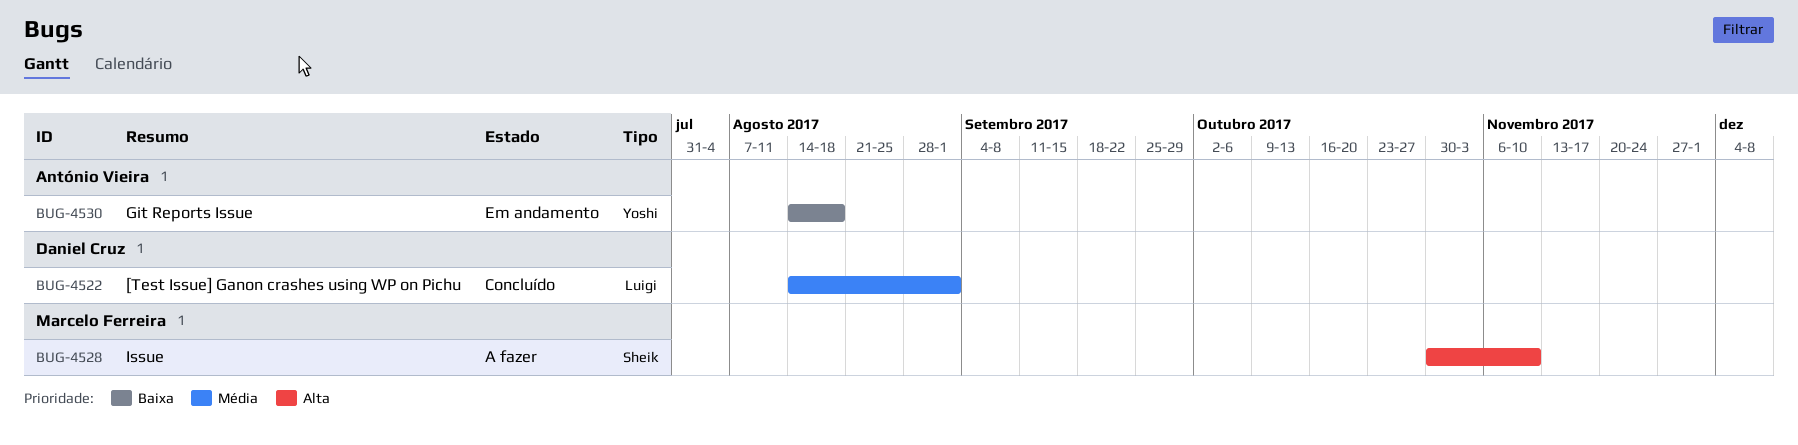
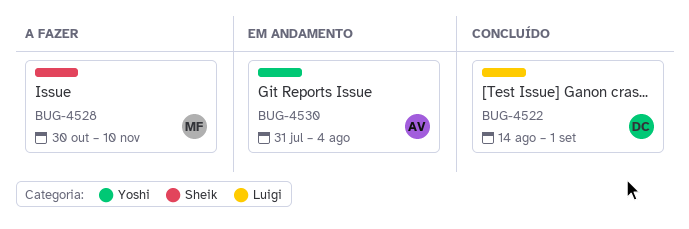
BUG-4530, start: Aug 14 -> Jul 31
BUG-4530, due: Aug 18 -> Aug 4

